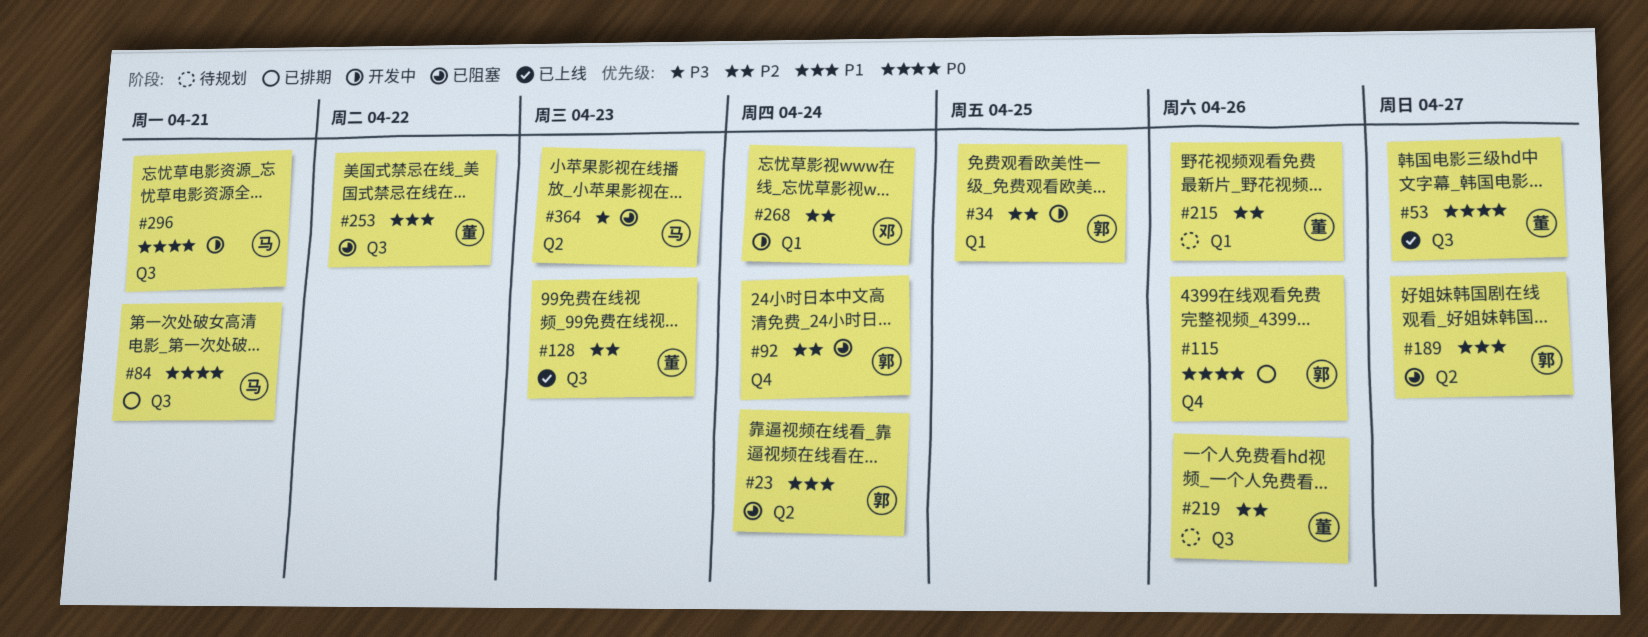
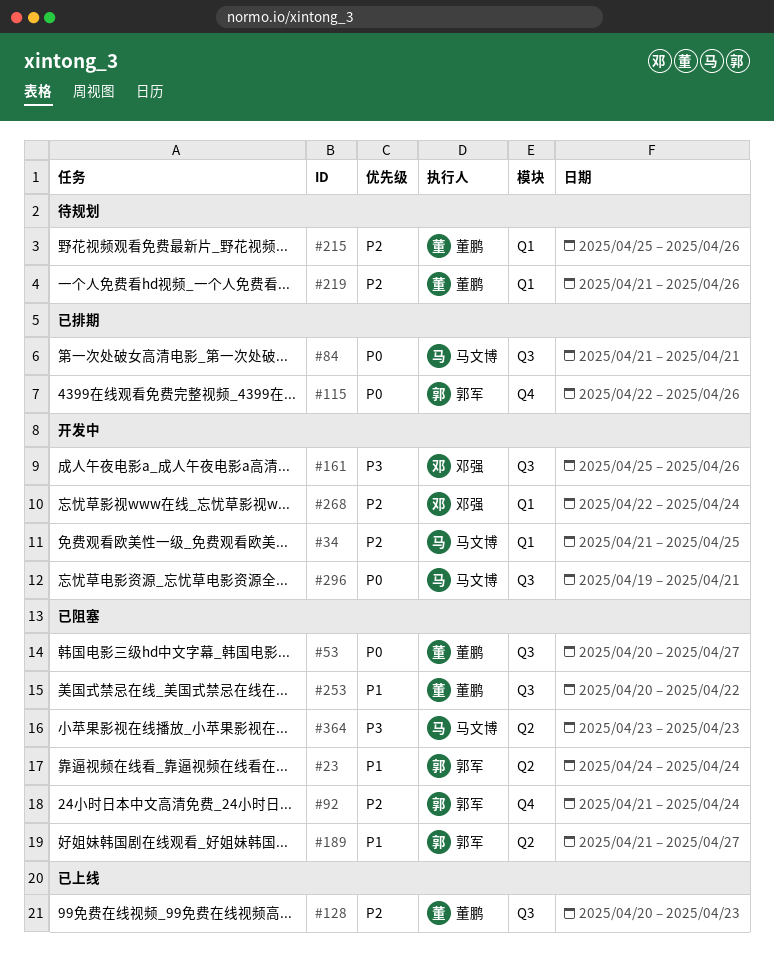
#34, owner: 郭军 -> 马文博
#53, status: 已上线 -> 已阻塞
#161: none -> present
#219, label: Q3 -> Q1

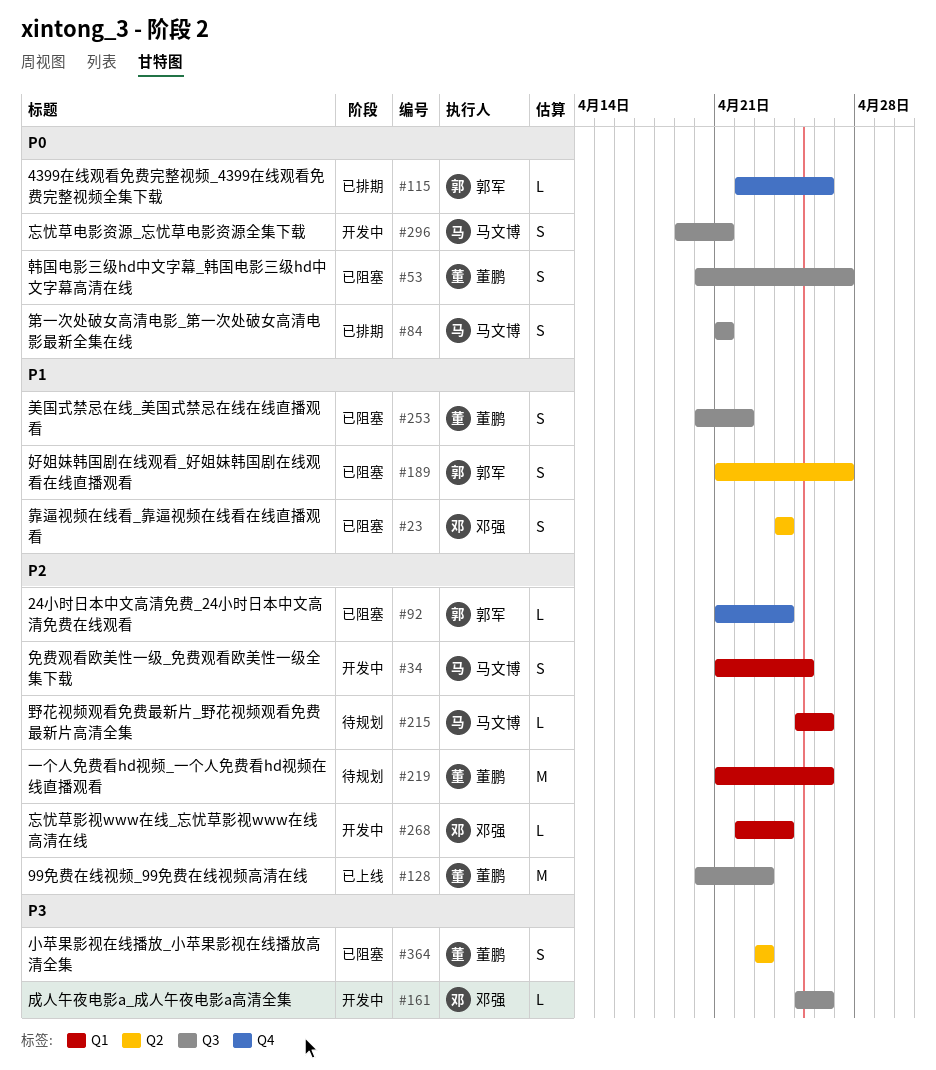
#23, owner: 郭军 -> 邓强
#215, owner: 董鹏 -> 马文博
#364, owner: 马文博 -> 董鹏

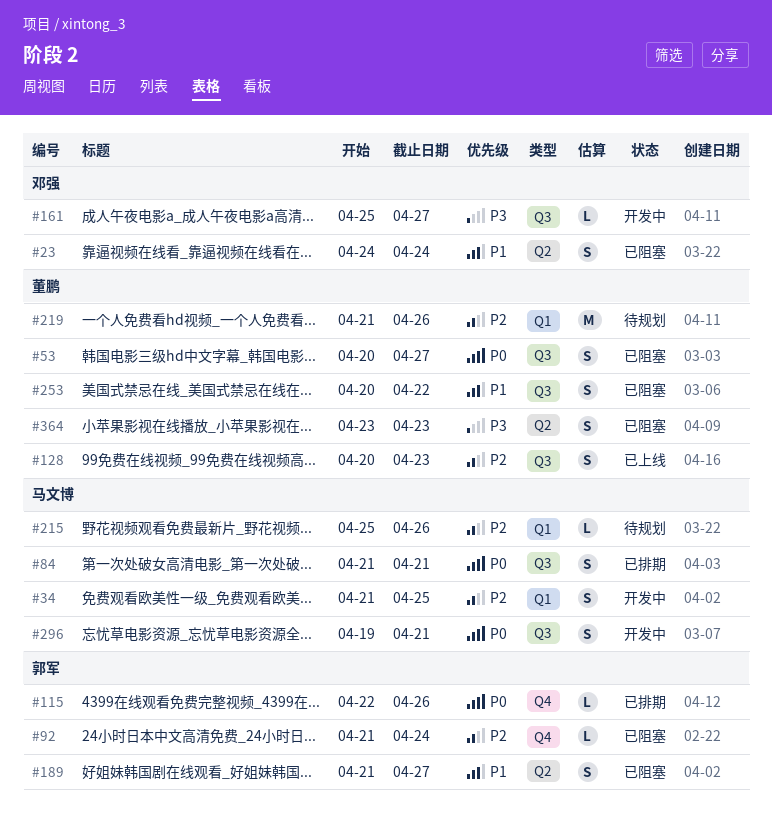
#128, estimate: M -> S
#161, due: Apr 26 -> Apr 27
#268: present -> none

